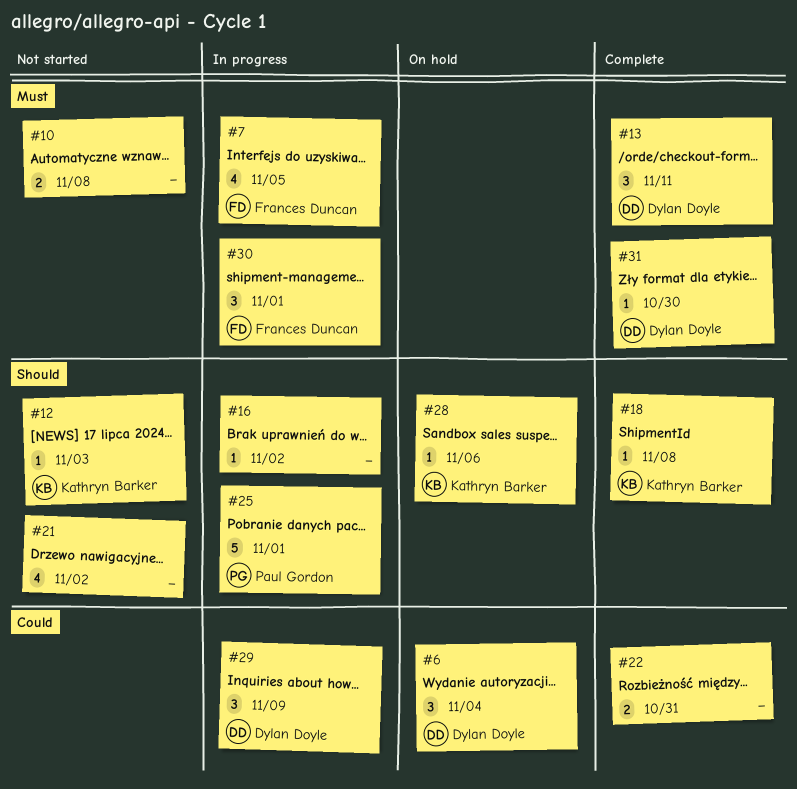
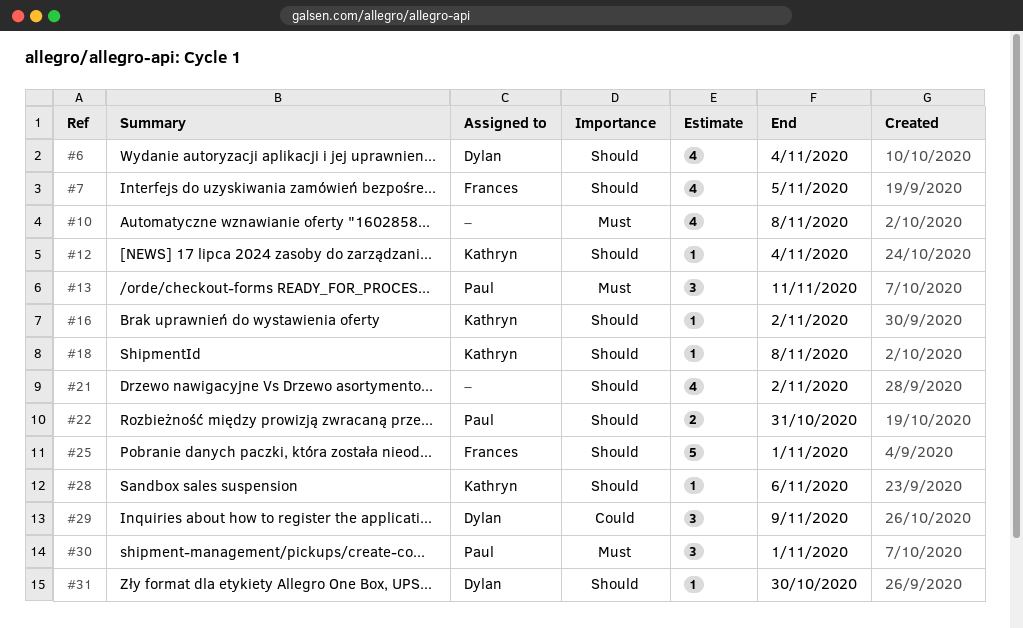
#6, priority: Could -> Should
#6, estimate: 3 -> 4
#7, priority: Must -> Should
#10, estimate: 2 -> 4
#12, due: Nov 3 -> Nov 4
#13, owner: Dylan Doyle -> Paul Gordon
#16, owner: none -> Kathryn Barker
#22, owner: none -> Paul Gordon
#22, priority: Could -> Should
#25, owner: Paul Gordon -> Frances Duncan
#30, owner: Frances Duncan -> Paul Gordon
#31, priority: Must -> Should

